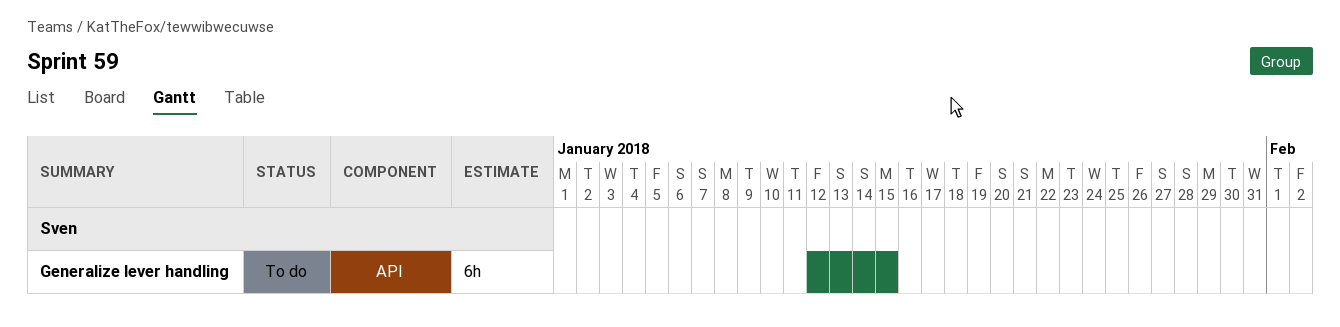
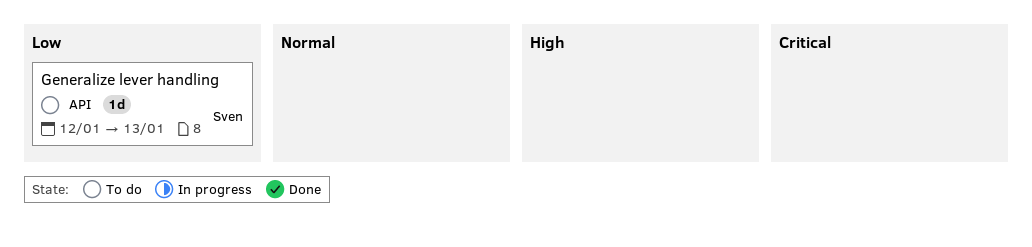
Generalize lever handling, estimate: 6h -> 1d
Generalize lever handling, due: Jan 15 -> Jan 13

